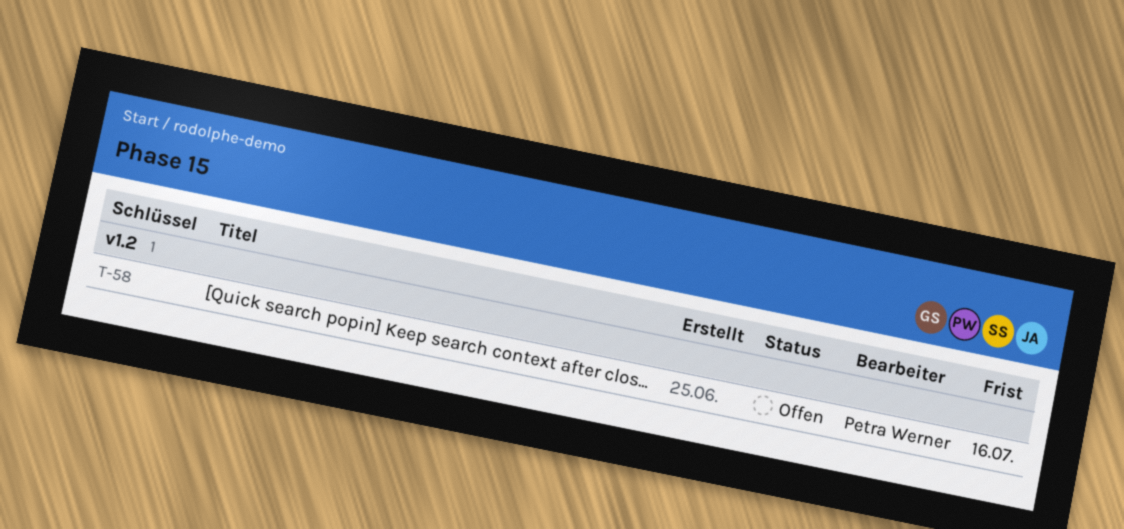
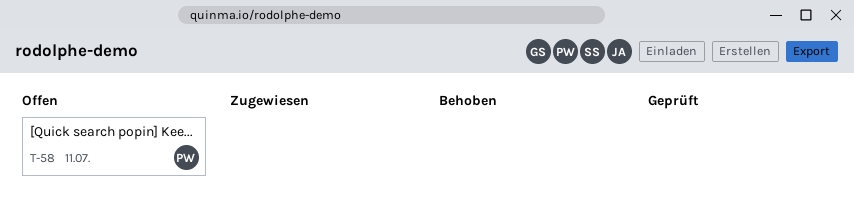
T-58, due: Jul 16 -> Jul 11

